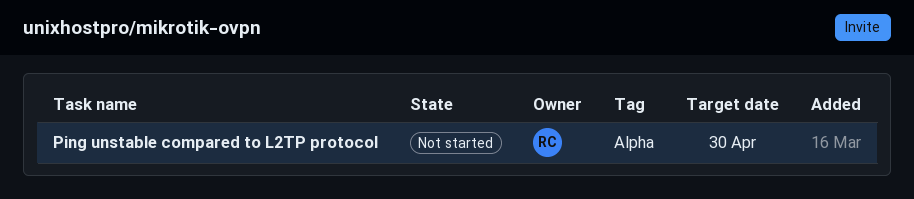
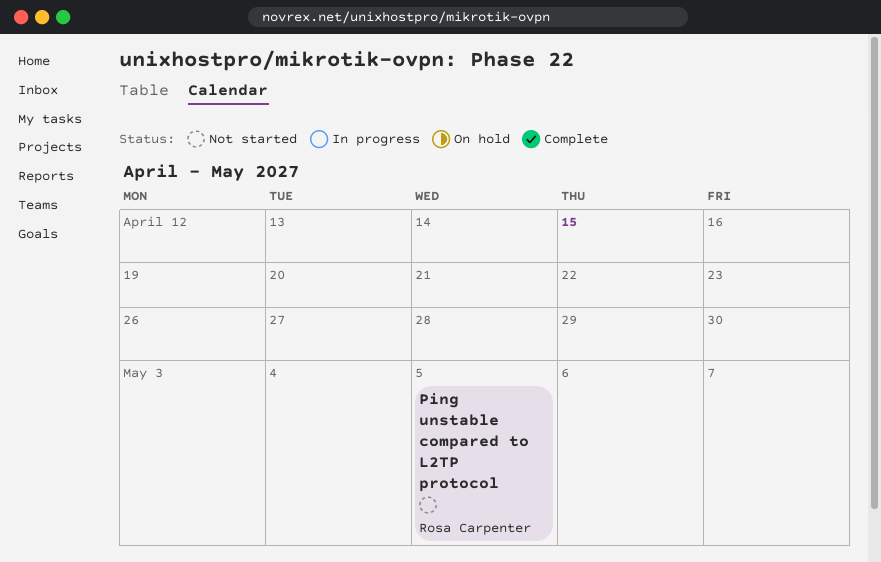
Ping unstable compared to L2TP protocol, due: Apr 30 -> May 5

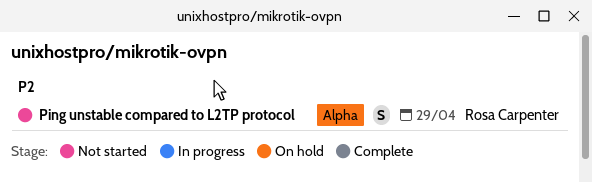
Ping unstable compared to L2TP protocol, due: May 5 -> Apr 29

